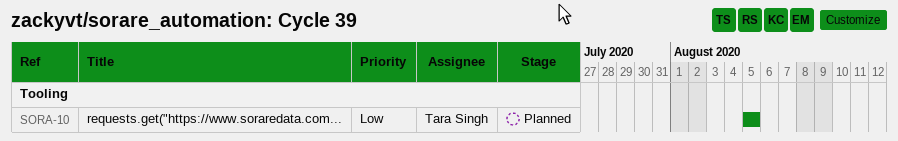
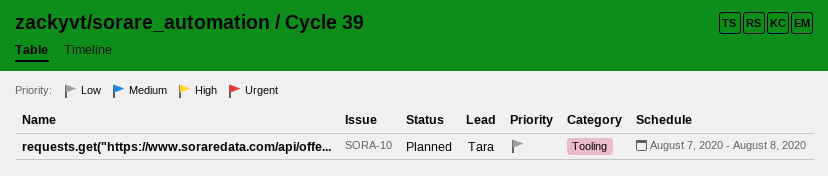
SORA-10, start: Aug 5 -> Aug 7
SORA-10, due: Aug 5 -> Aug 8

